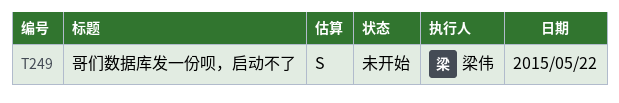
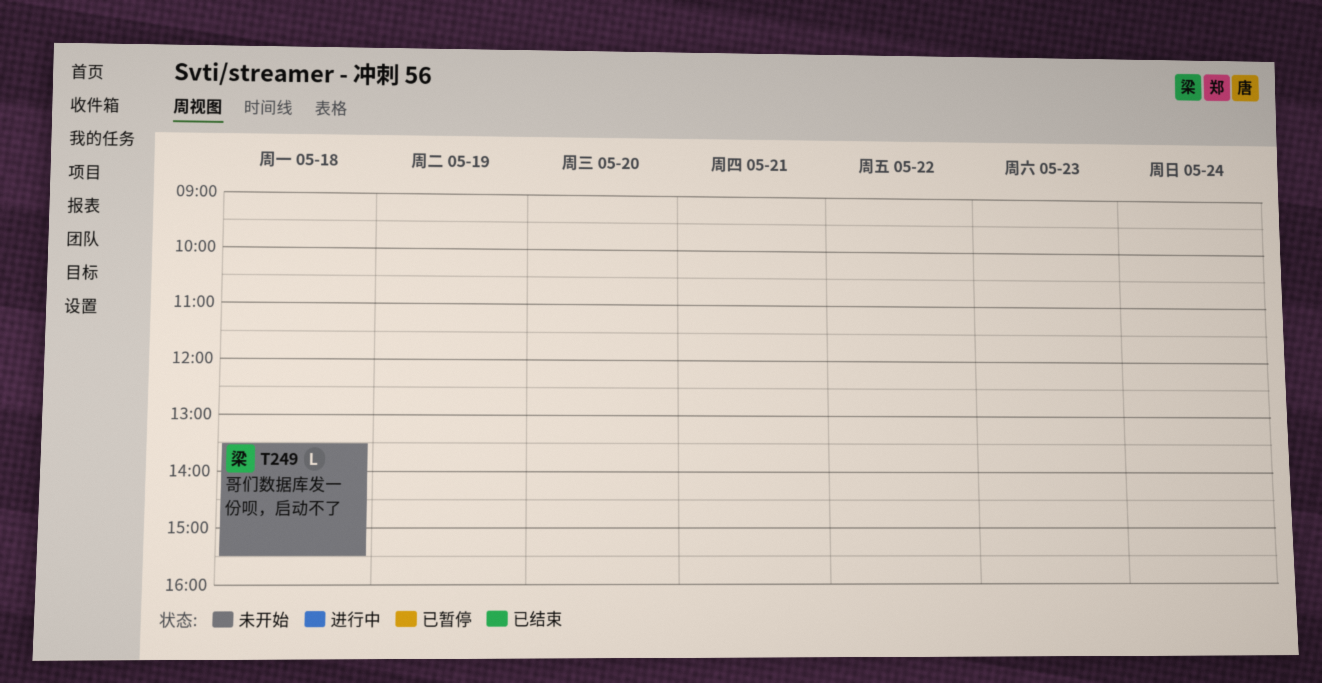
T249, estimate: S -> L
T249, day: May 22 -> May 18

